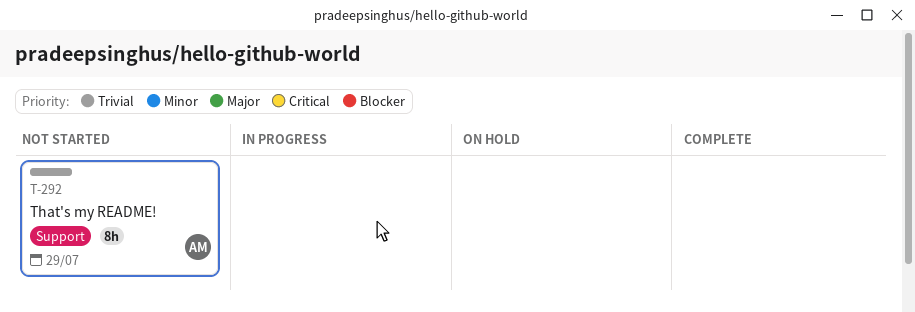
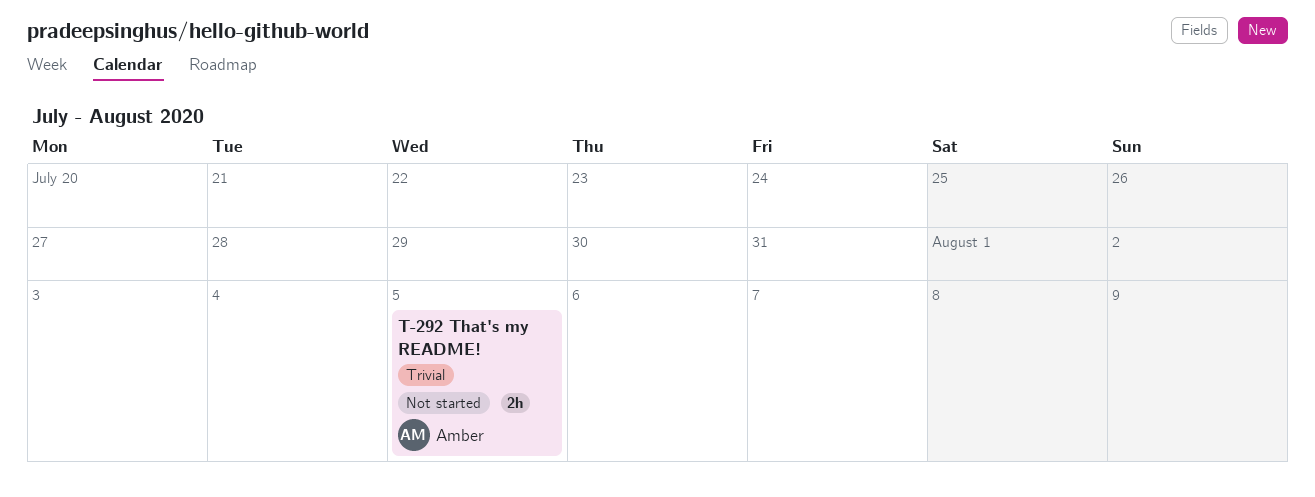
T-292, estimate: 8h -> 2h
T-292, due: Jul 29 -> Aug 5

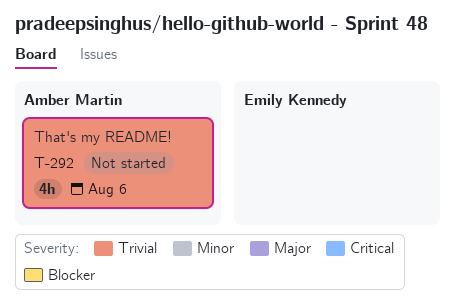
T-292, estimate: 2h -> 4h
T-292, due: Aug 5 -> Aug 6

